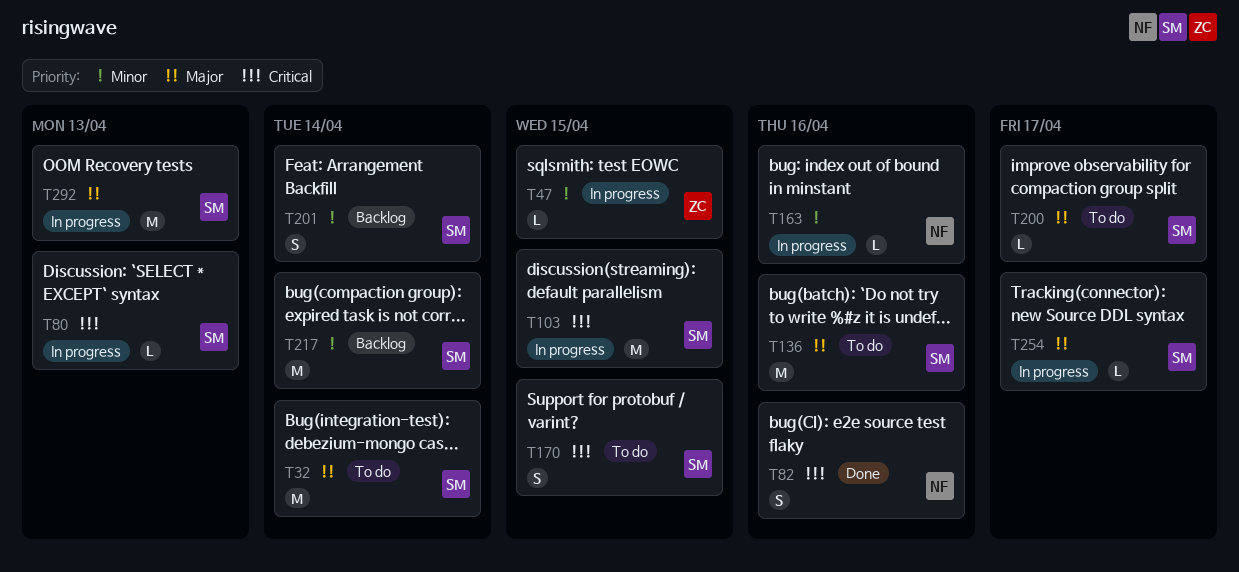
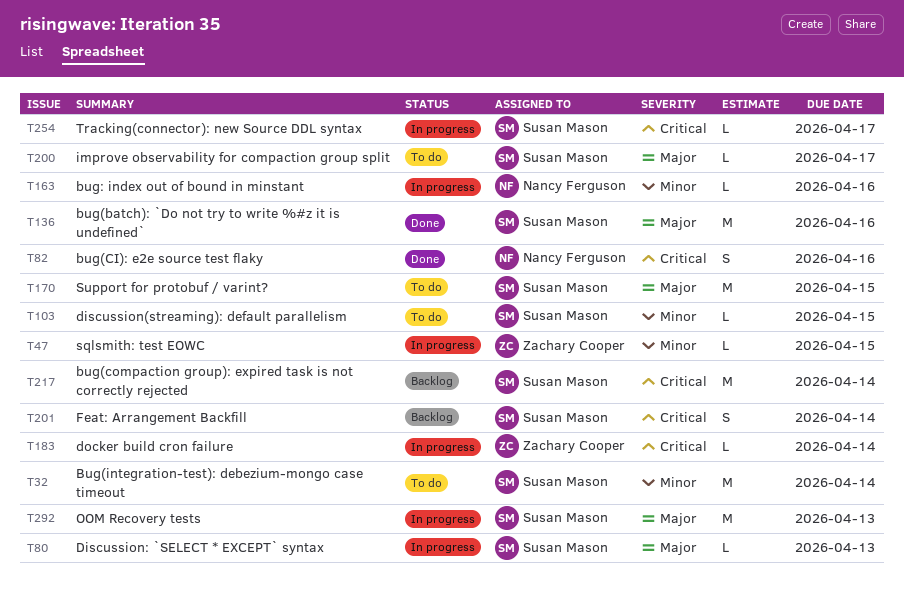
T32, priority: Major -> Minor
T80, priority: Critical -> Major
T103, status: In progress -> To do
T103, priority: Critical -> Minor
T103, estimate: M -> L
T136, status: To do -> Done
T170, priority: Critical -> Major
T170, estimate: S -> M
T183: none -> present
T201, priority: Minor -> Critical
T217, priority: Minor -> Critical
T254, priority: Major -> Critical

